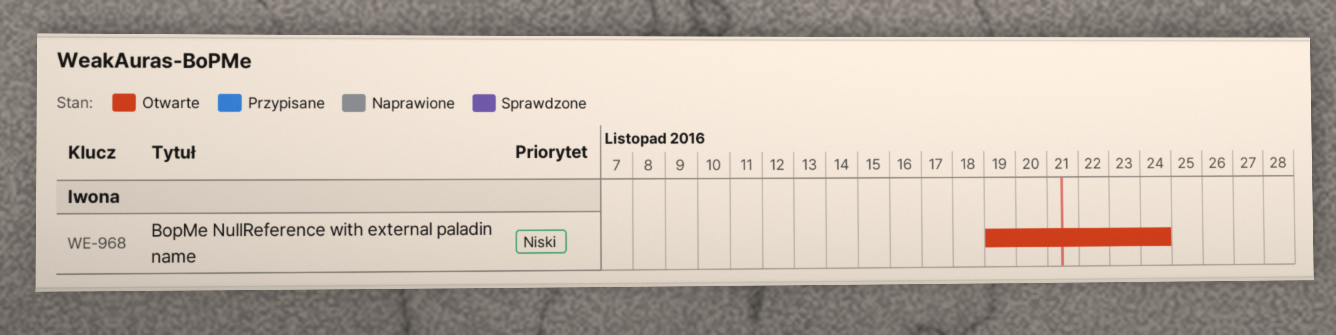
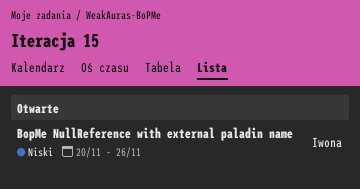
BopMe NullReference with external paladin name, start: Nov 19 -> Nov 20
BopMe NullReference with external paladin name, due: Nov 24 -> Nov 26

